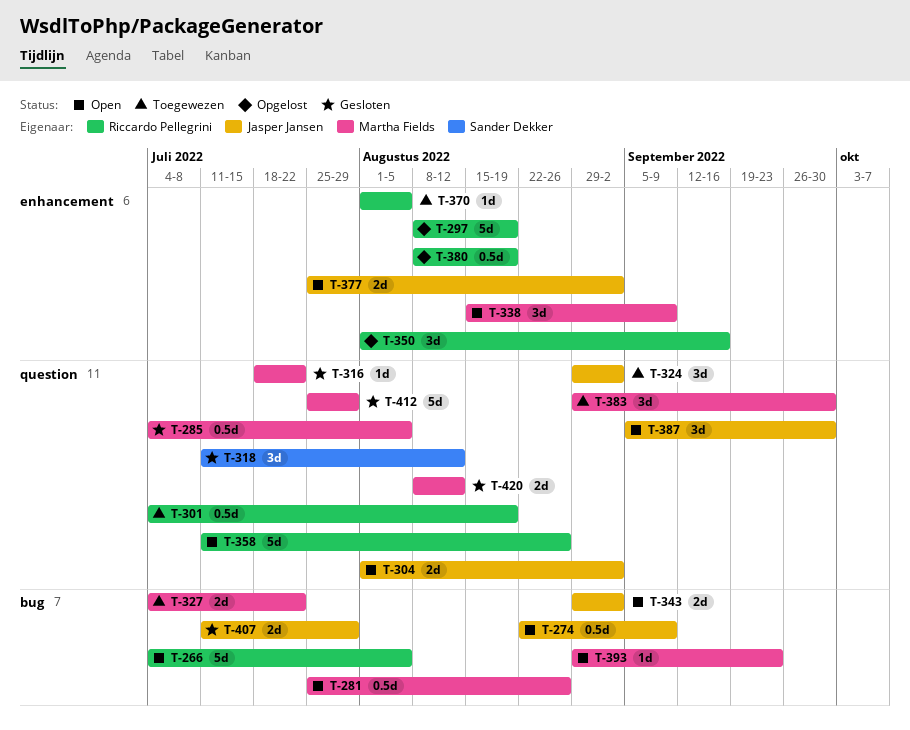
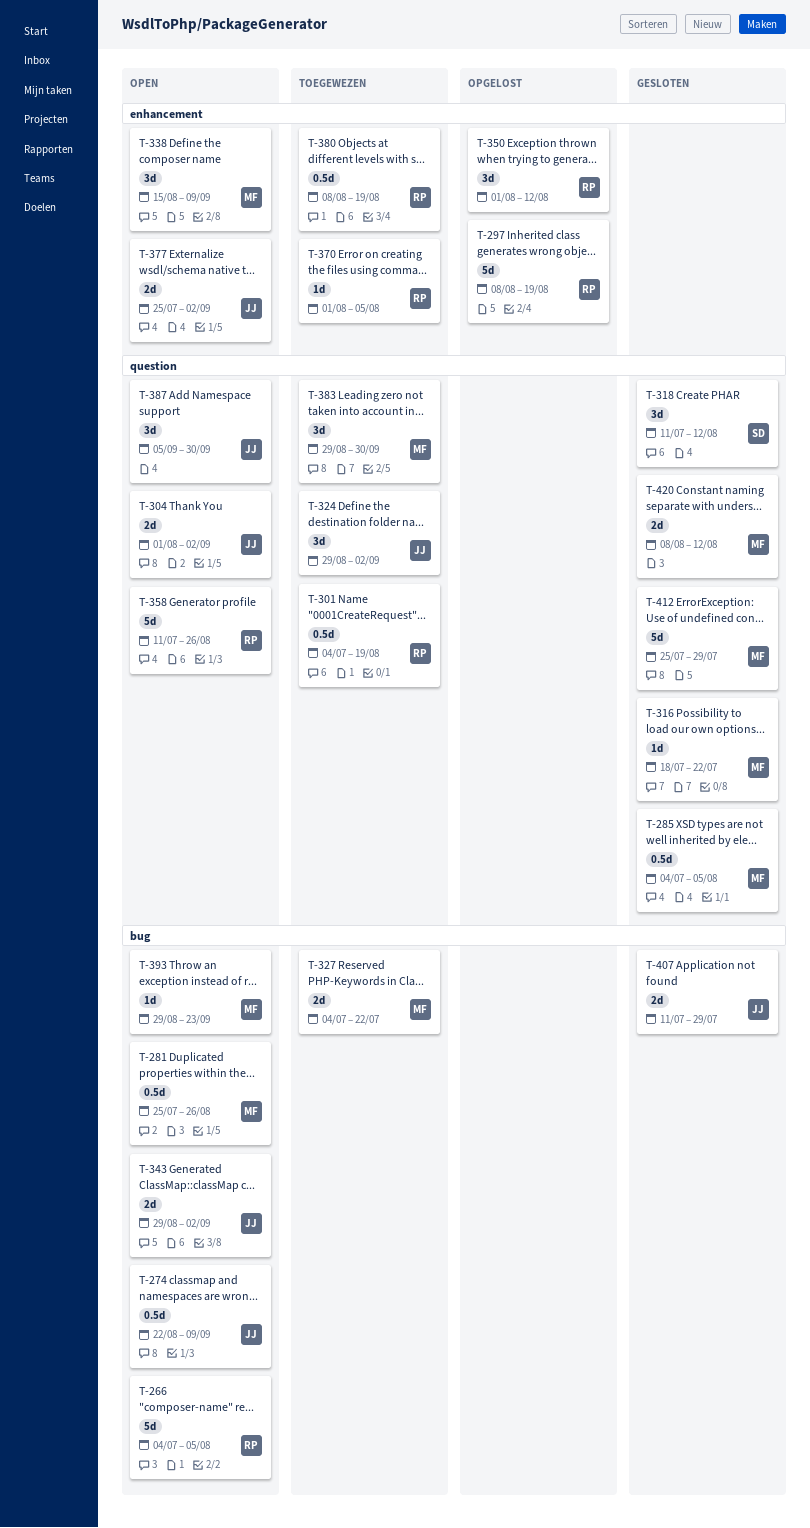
T-350, due: Sep 16 -> Aug 12
T-380, status: Opgelost -> Toegewezen

